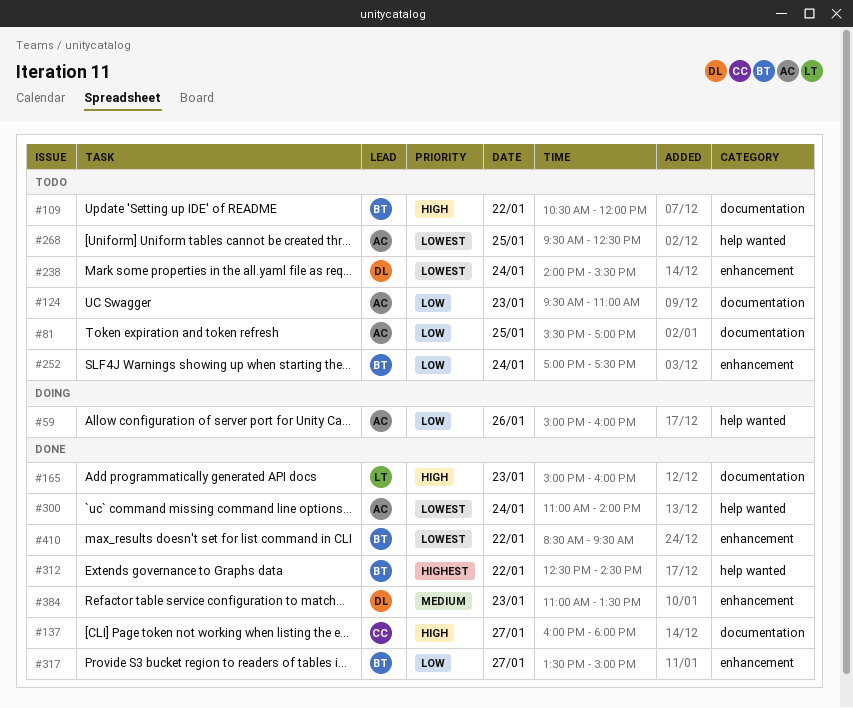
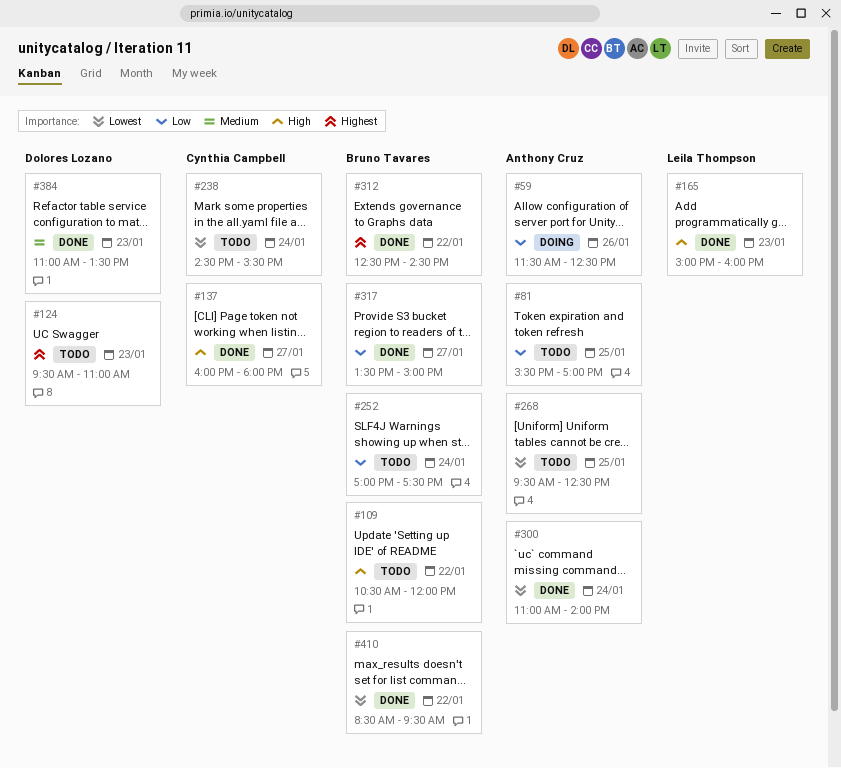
#59, begins: 15:00 -> 11:30
#59, ends: 16:00 -> 12:30
#124, owner: Anthony Cruz -> Dolores Lozano
#124, priority: Low -> Highest
#238, owner: Dolores Lozano -> Cynthia Campbell
#238, begins: 14:00 -> 14:30

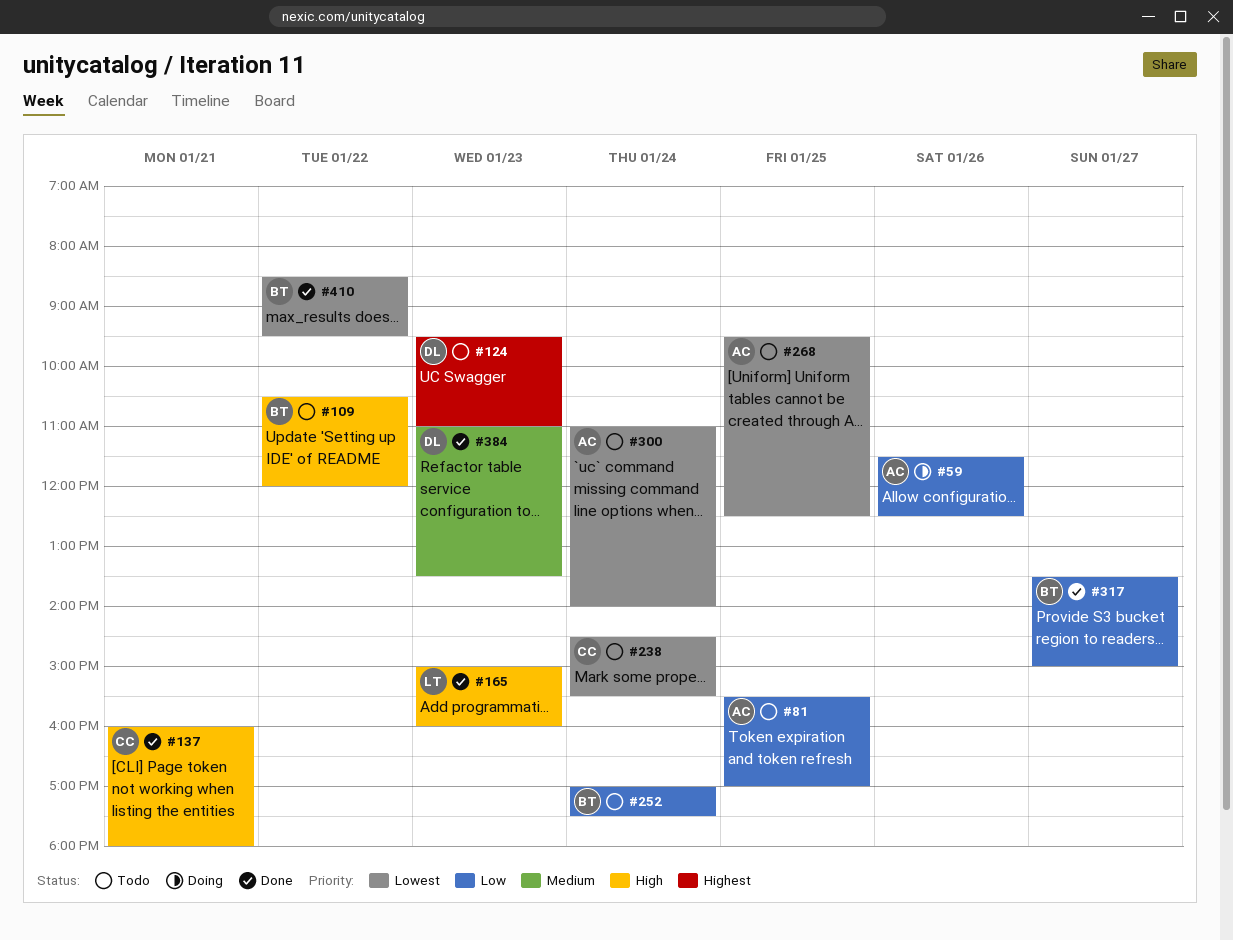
#137, day: Jan 27 -> Jan 21
#300, status: Done -> Todo
#312: present -> none

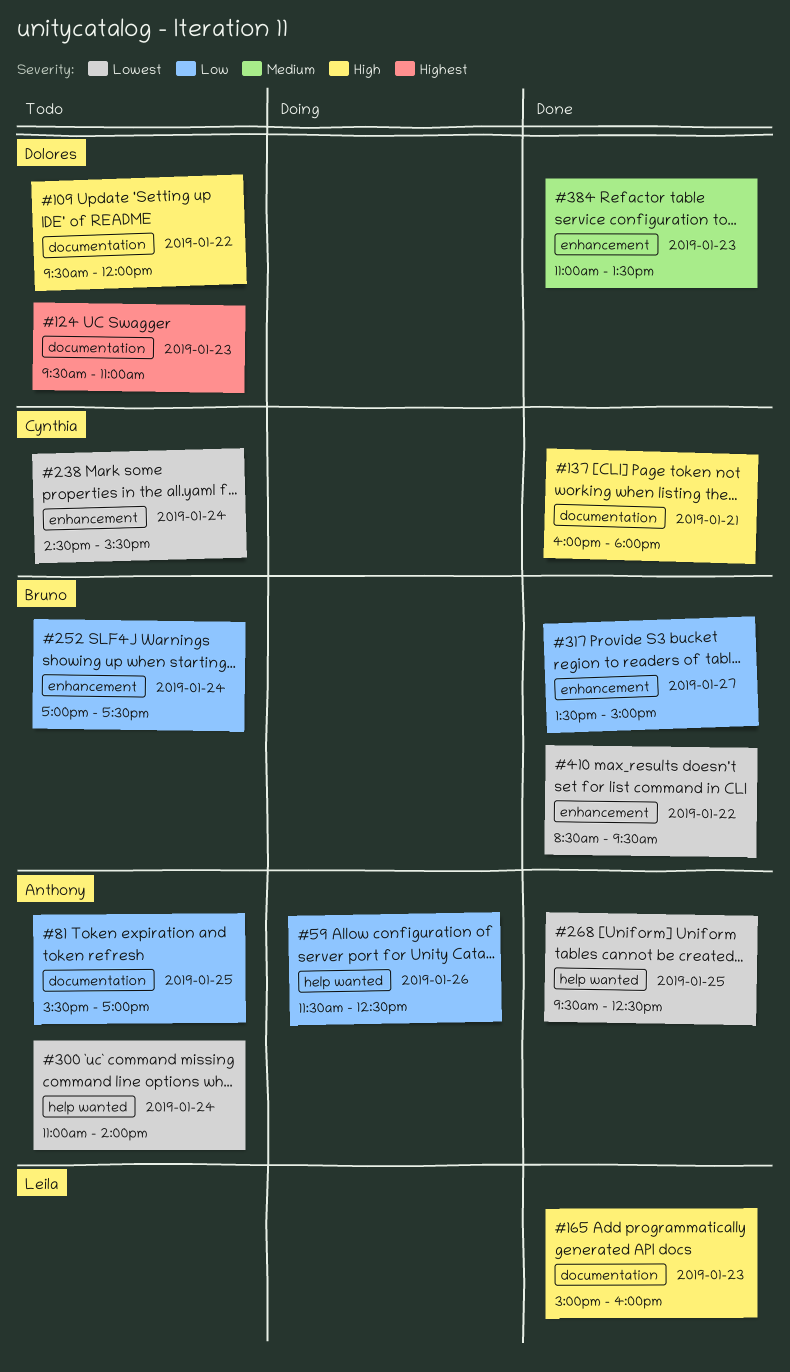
#109, owner: Bruno -> Dolores
#109, begins: 10:30 -> 09:30
#268, status: Todo -> Done

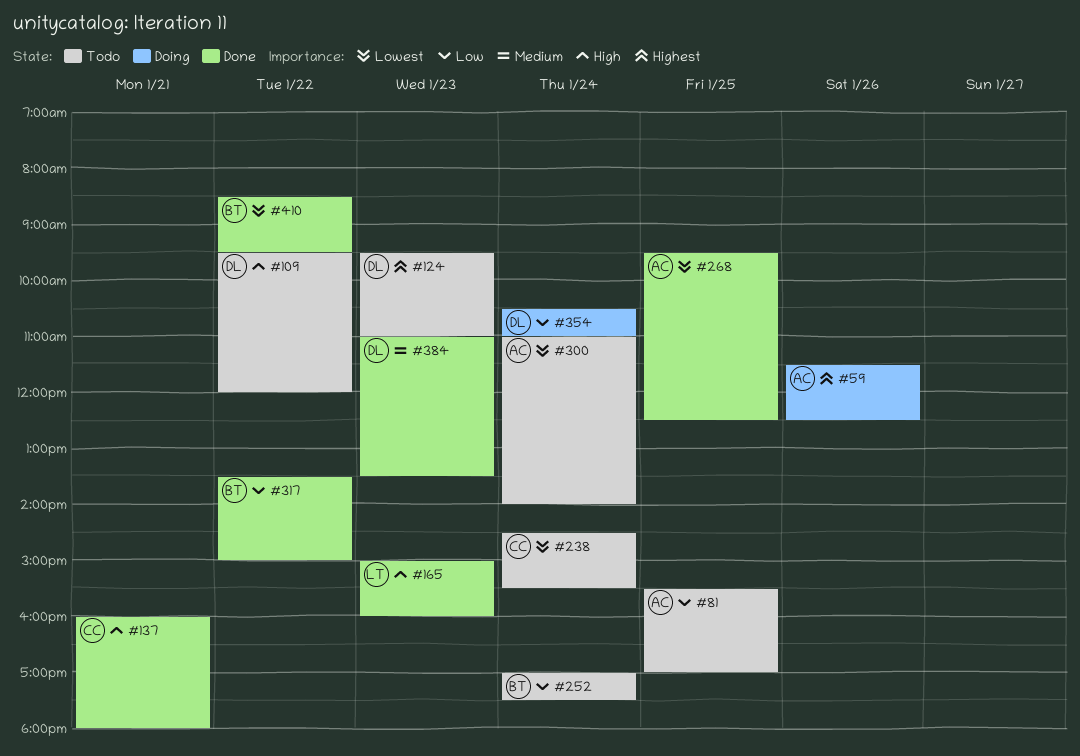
#59, priority: Low -> Highest
#317, day: Jan 27 -> Jan 22
#354: none -> present

